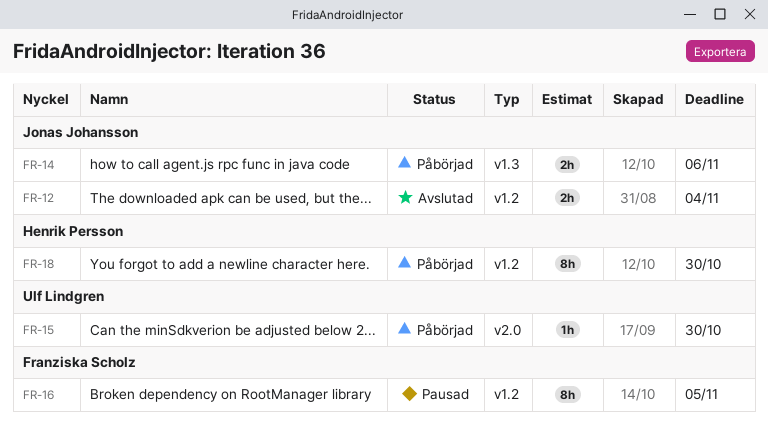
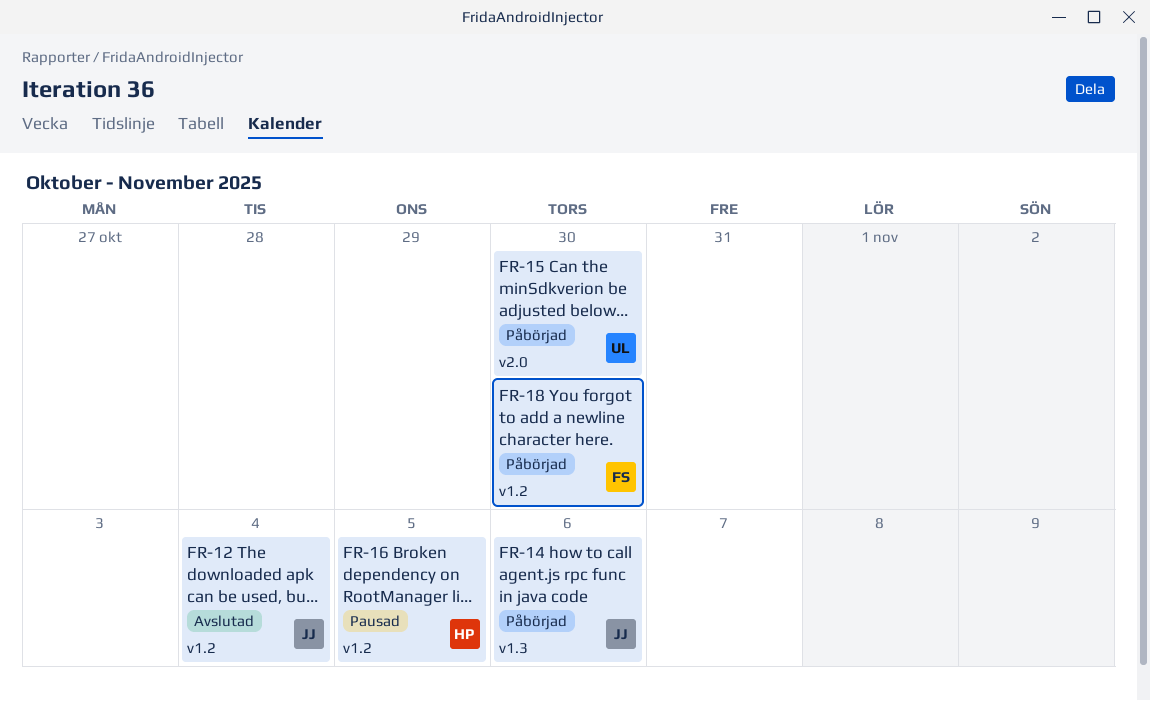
FR-16, owner: Franziska Scholz -> Henrik Persson
FR-18, owner: Henrik Persson -> Franziska Scholz

